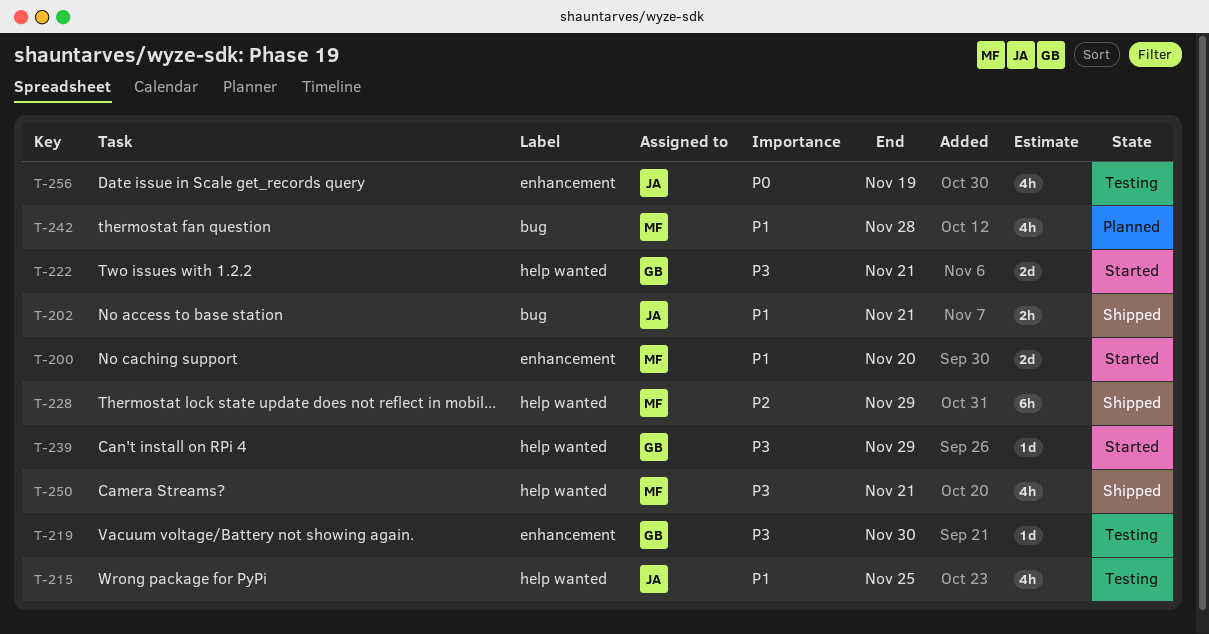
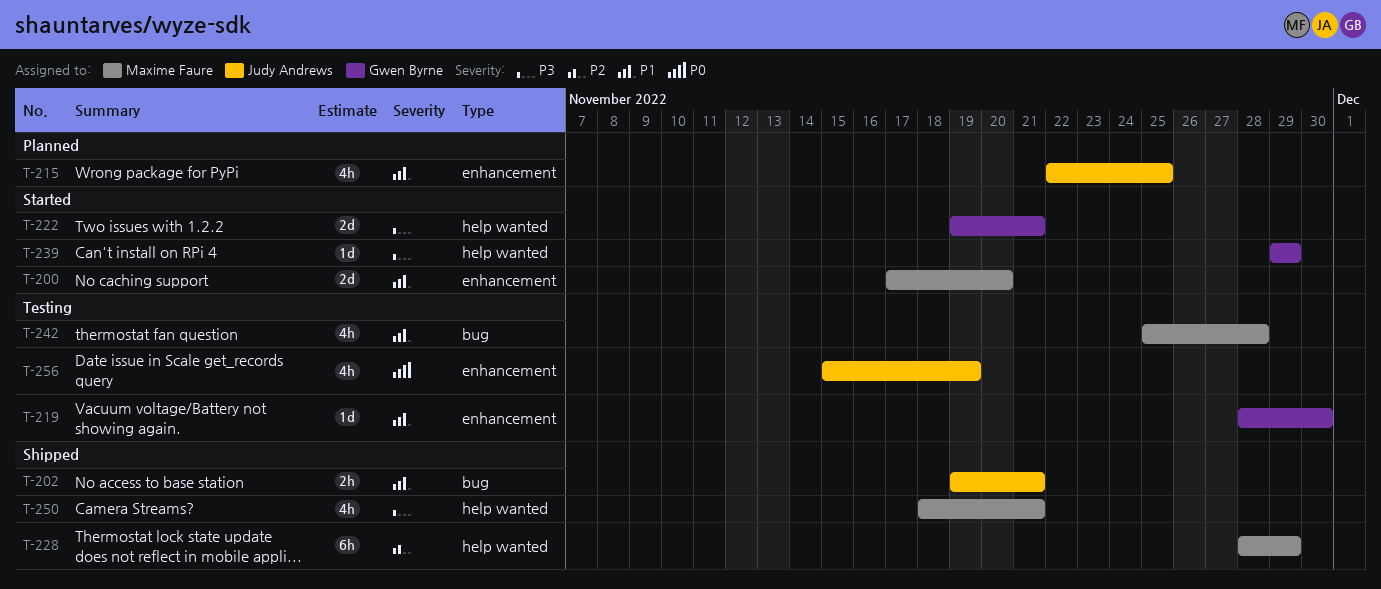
T-215, status: Testing -> Planned
T-215, label: help wanted -> enhancement
T-219, priority: P3 -> P1
T-242, status: Planned -> Testing

